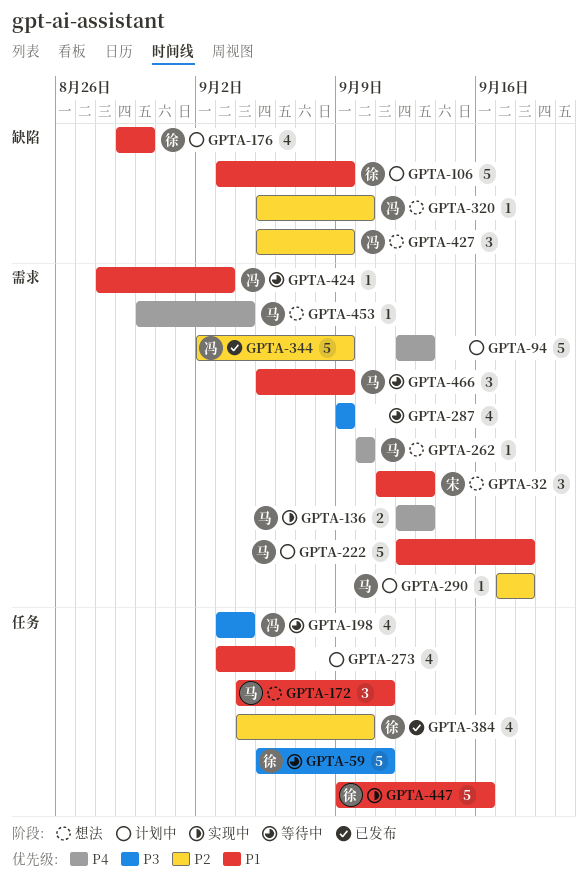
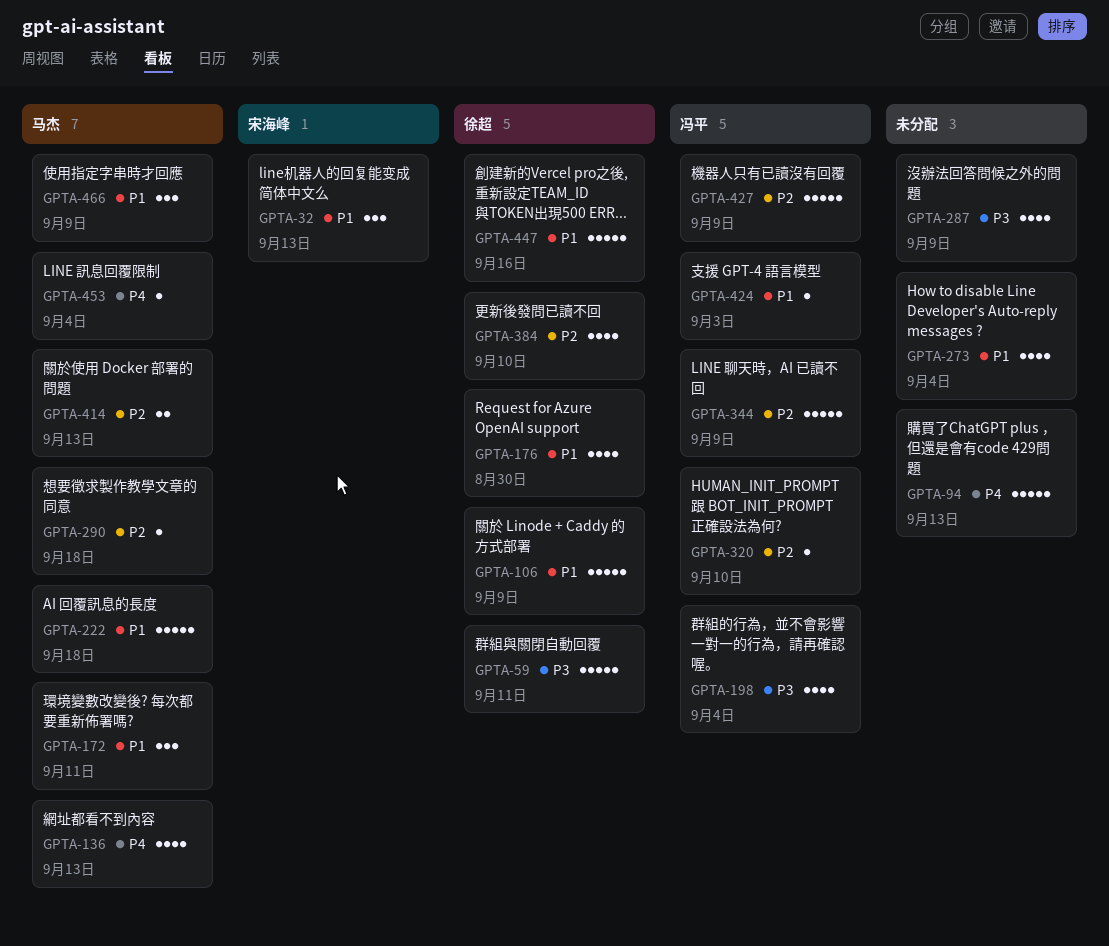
GPTA-136, estimate: 2 -> 4
GPTA-262: present -> none
GPTA-273, due: Sep 6 -> Sep 4
GPTA-414: none -> present
GPTA-427, estimate: 3 -> 5

